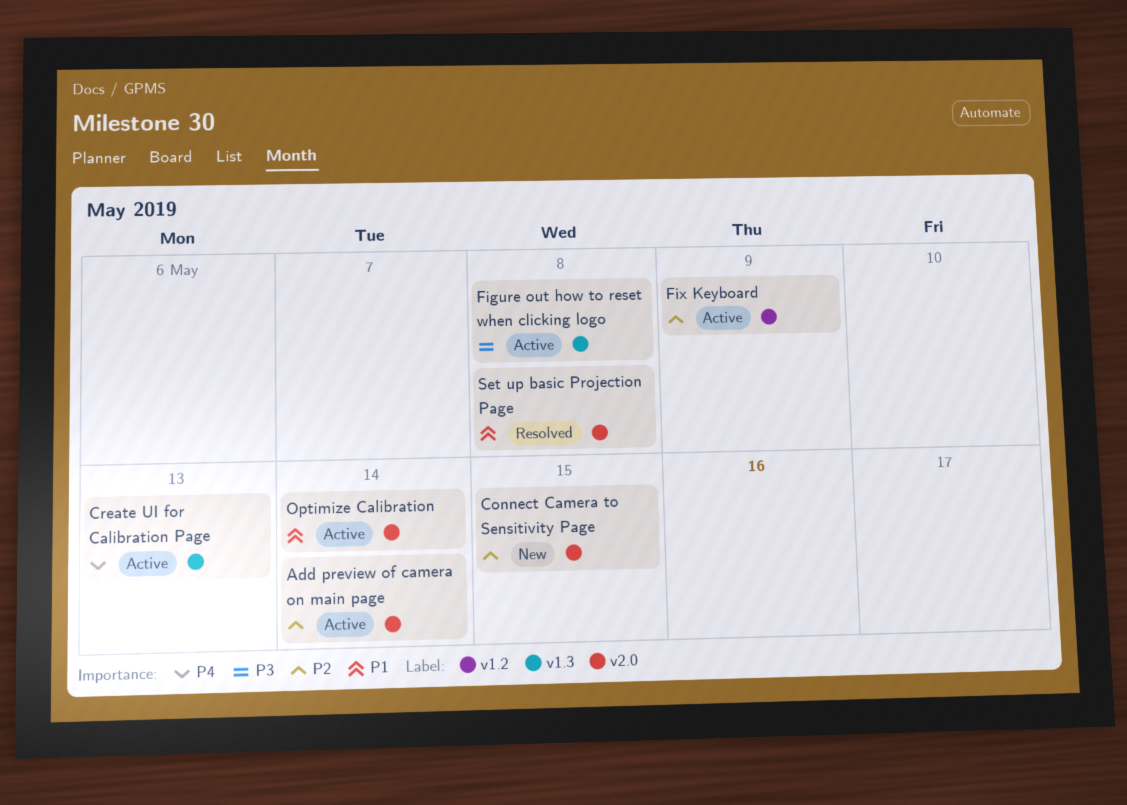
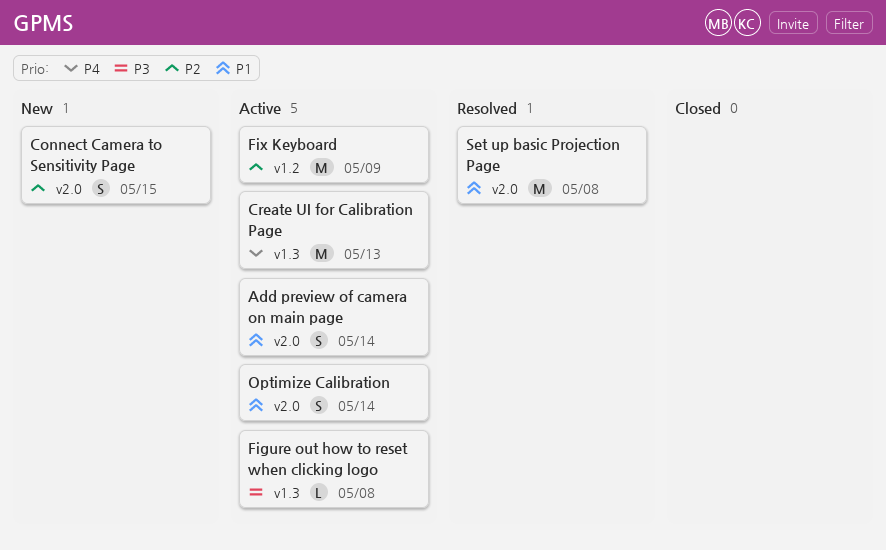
Add preview of camera on main page, priority: P2 -> P1

